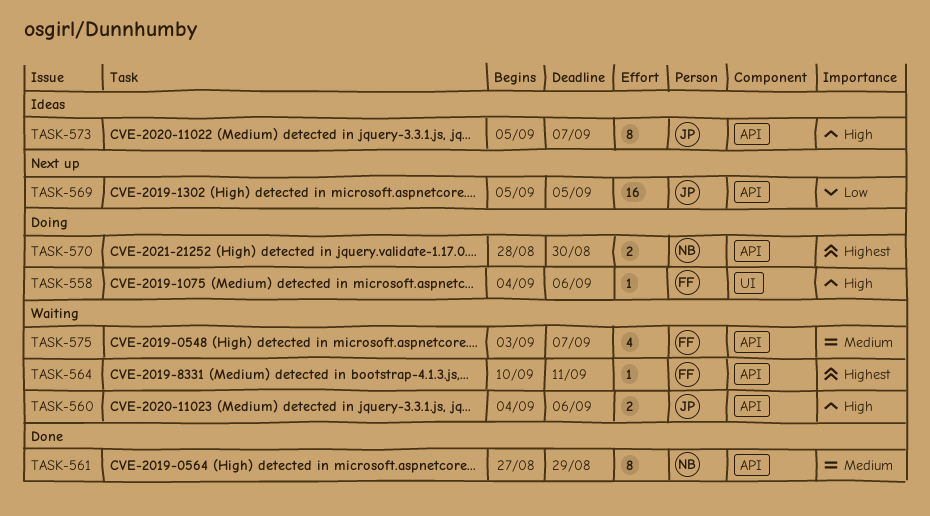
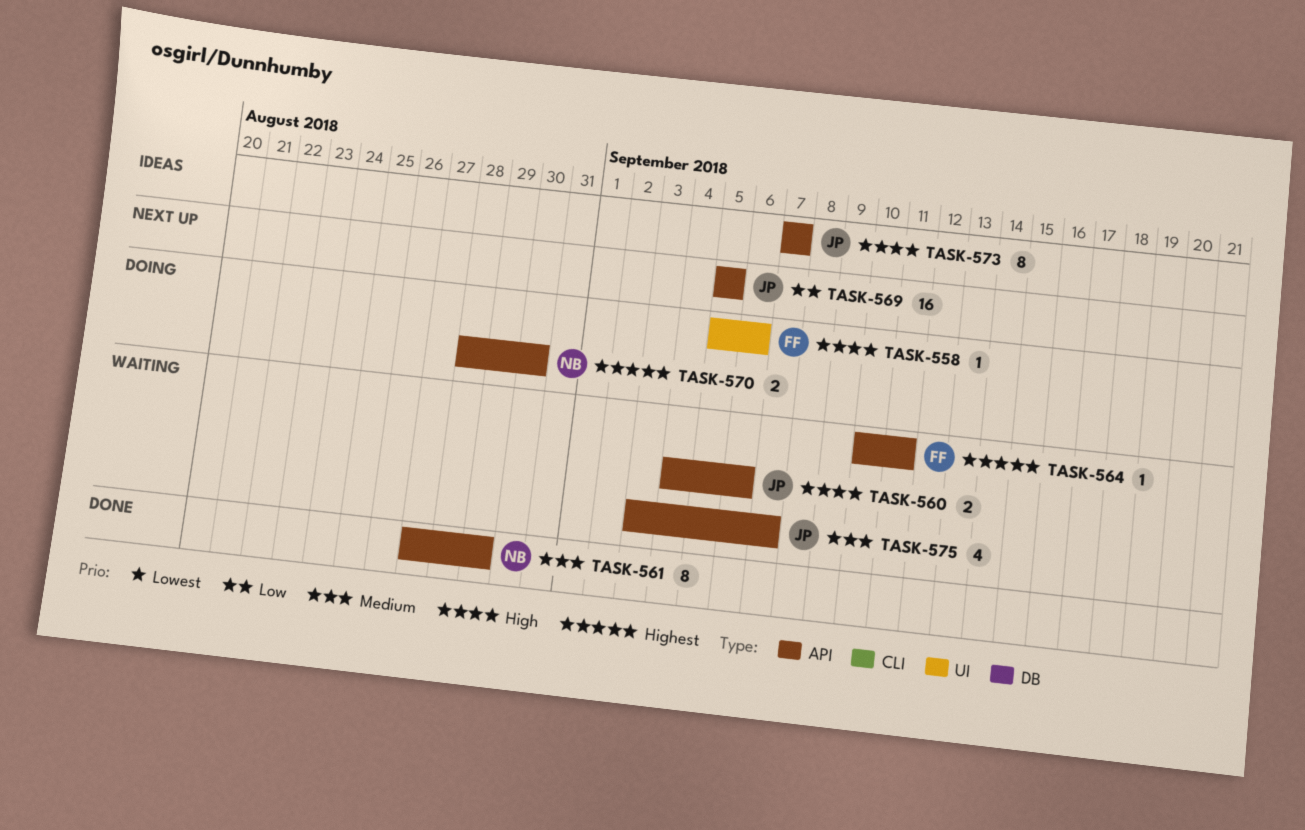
TASK-558, start: Sep 4 -> Sep 5
TASK-573, start: Sep 5 -> Sep 7
TASK-575, owner: FF -> JP

